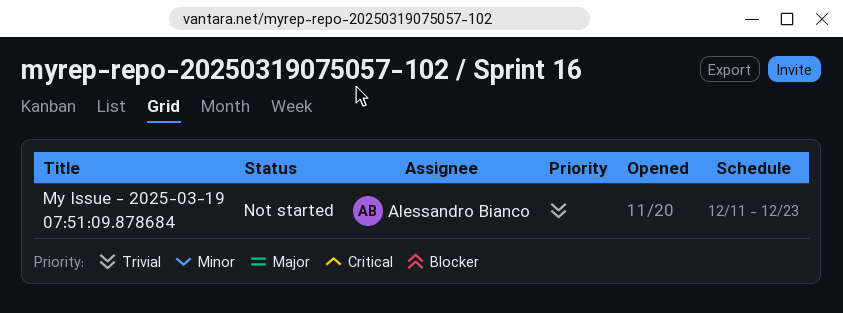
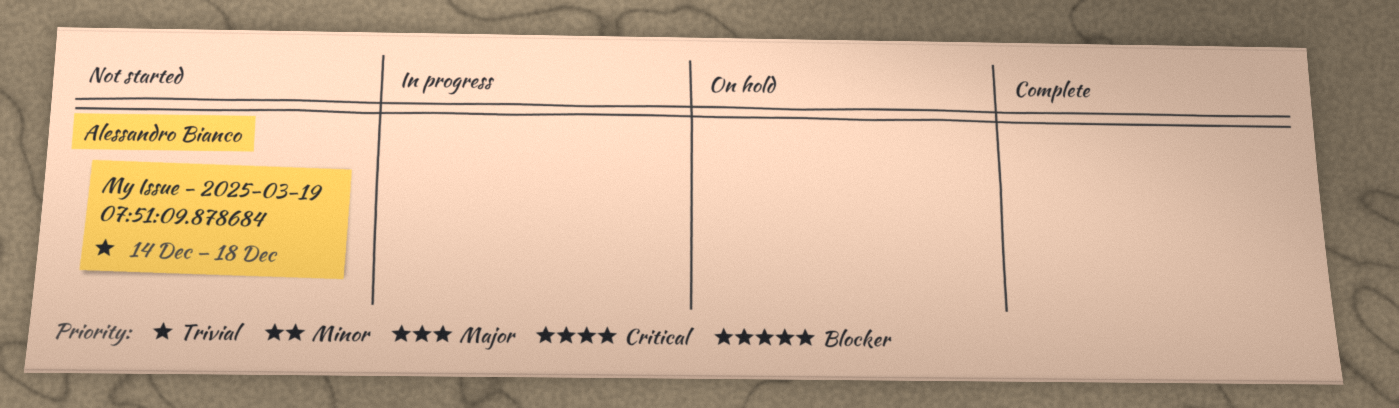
My Issue - 2025-03-19 07:51:09.878684, start: Dec 11 -> Dec 14
My Issue - 2025-03-19 07:51:09.878684, due: Dec 23 -> Dec 18

